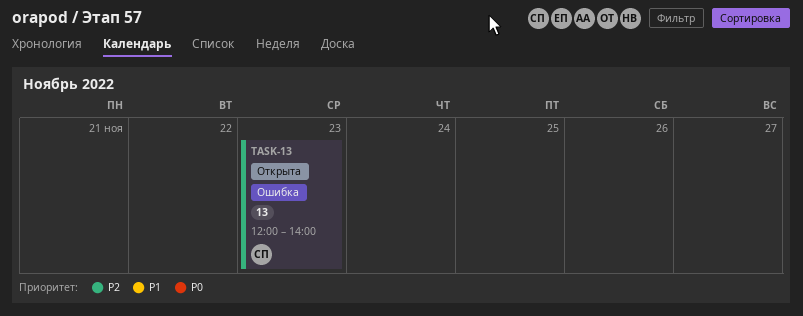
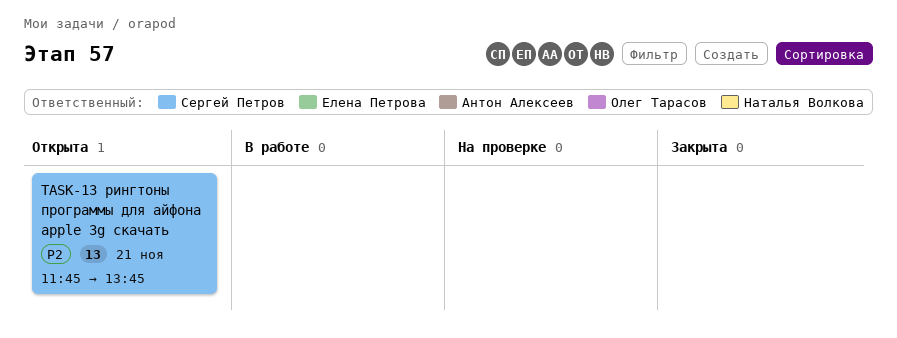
TASK-13, day: Nov 23 -> Nov 21
TASK-13, begins: 12:00 -> 11:45
TASK-13, ends: 14:00 -> 13:45

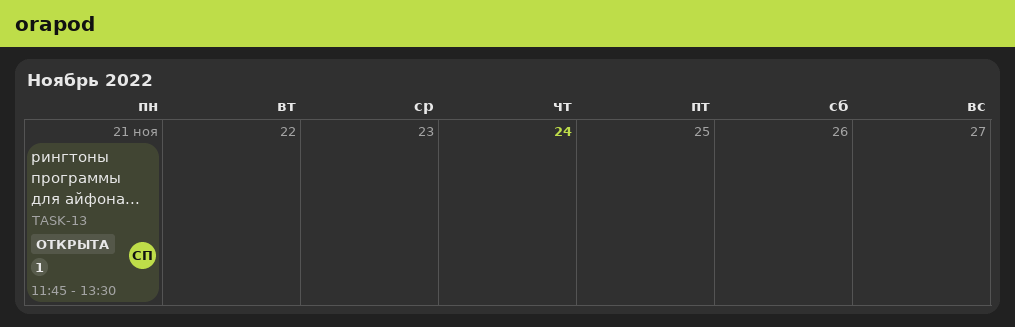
TASK-13, estimate: 13 -> 1
TASK-13, ends: 13:45 -> 13:30

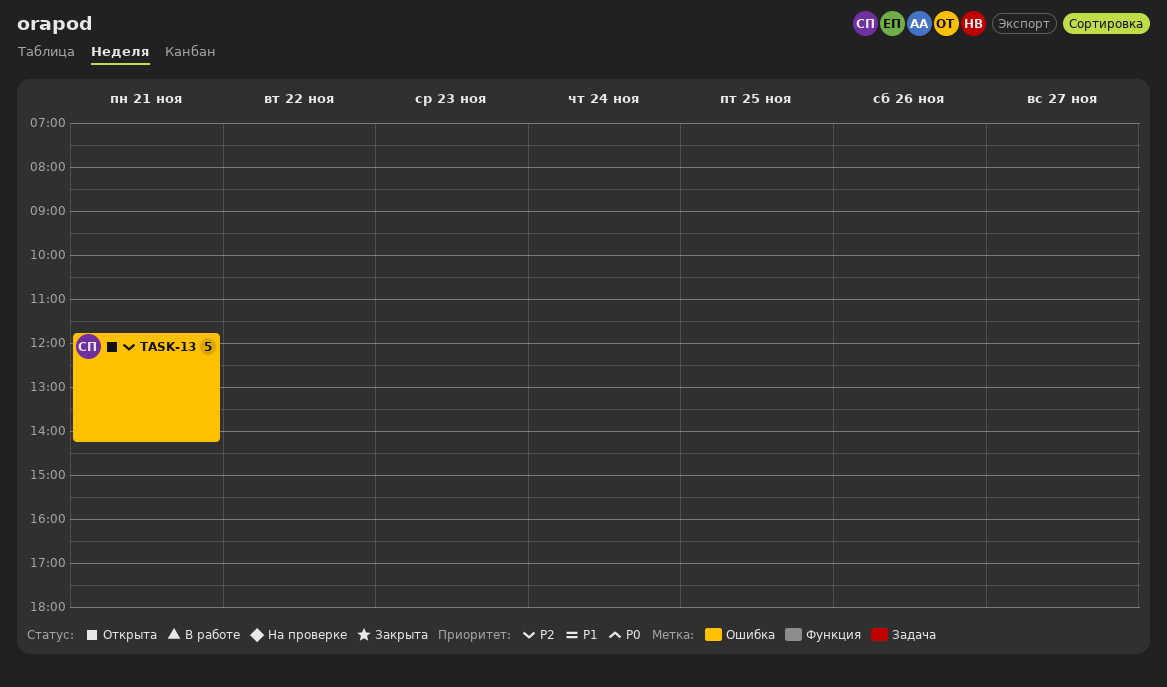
TASK-13, estimate: 1 -> 5
TASK-13, ends: 13:30 -> 14:15

